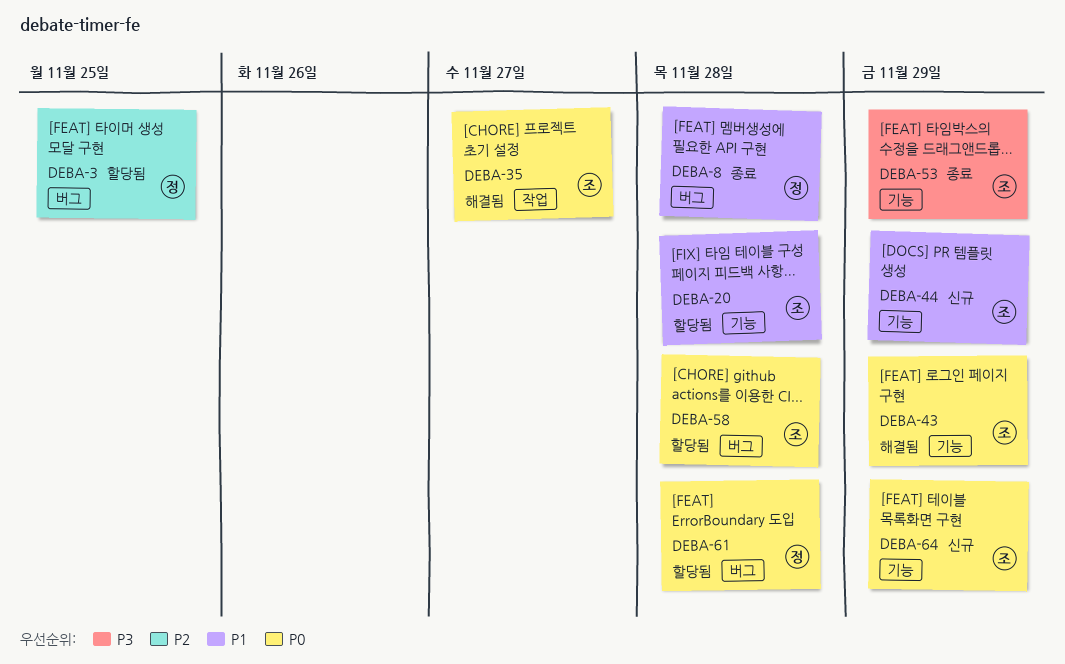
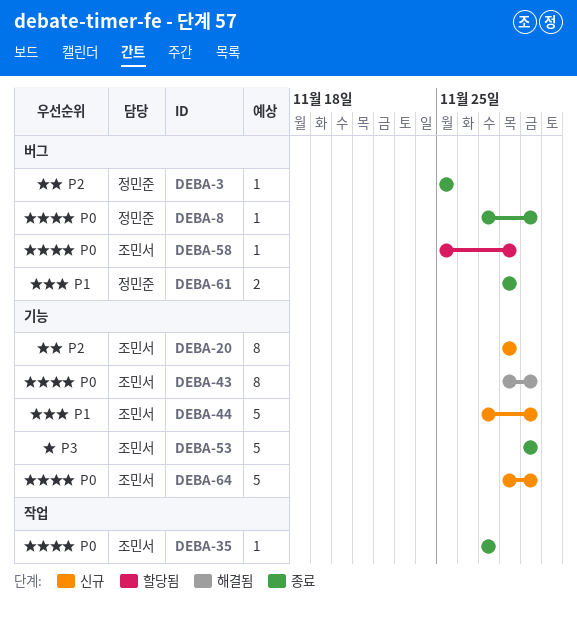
DEBA-3, status: 할당됨 -> 종료
DEBA-8, priority: P1 -> P0
DEBA-8, due: Nov 28 -> Nov 29
DEBA-20, status: 할당됨 -> 신규
DEBA-20, priority: P1 -> P2
DEBA-35, status: 해결됨 -> 종료
DEBA-61, status: 할당됨 -> 종료
DEBA-61, priority: P0 -> P1

